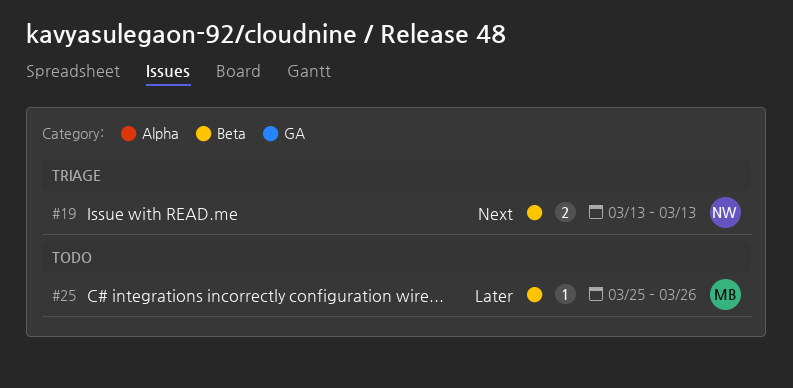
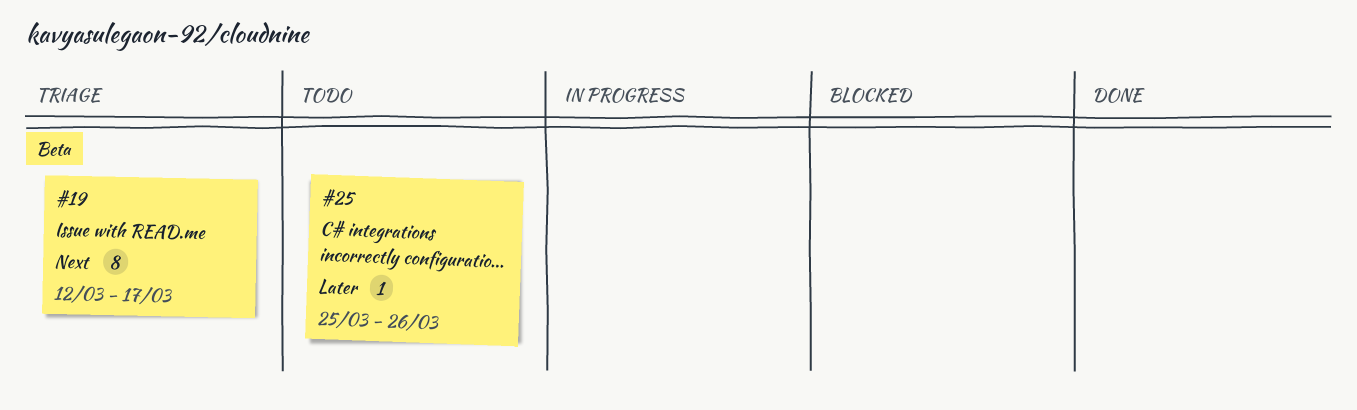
#19, estimate: 2 -> 8
#19, start: Mar 13 -> Mar 12
#19, due: Mar 13 -> Mar 17

